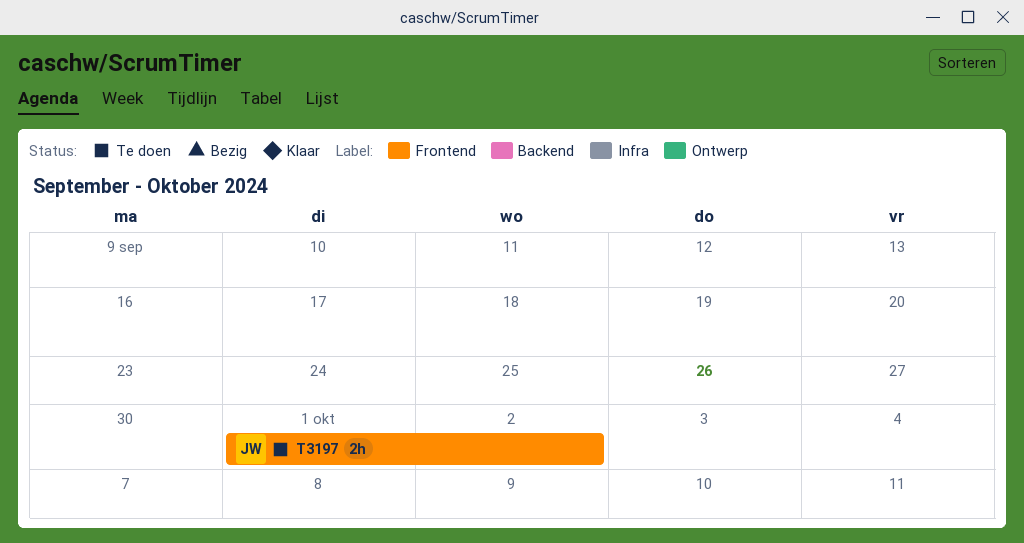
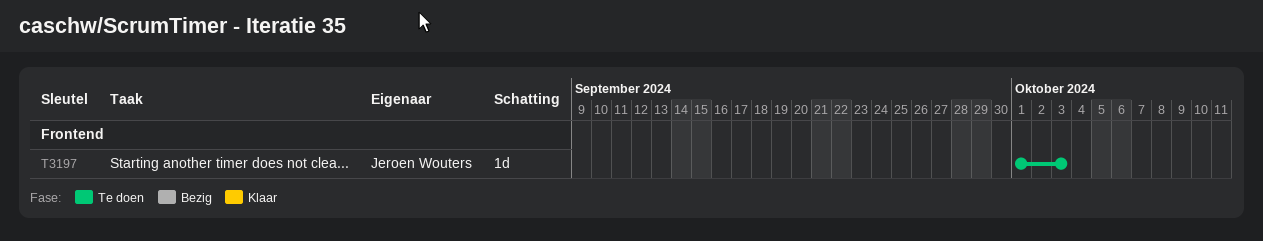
T3197, estimate: 2h -> 1d
T3197, due: Oct 2 -> Oct 3

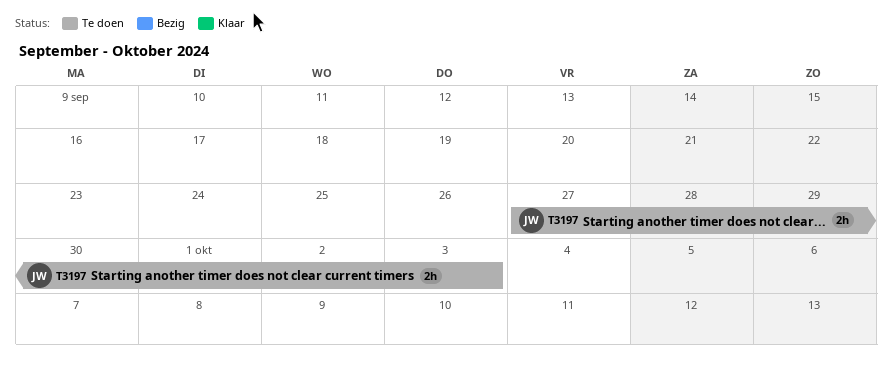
T3197, estimate: 1d -> 2h
T3197, start: Oct 1 -> Sep 27

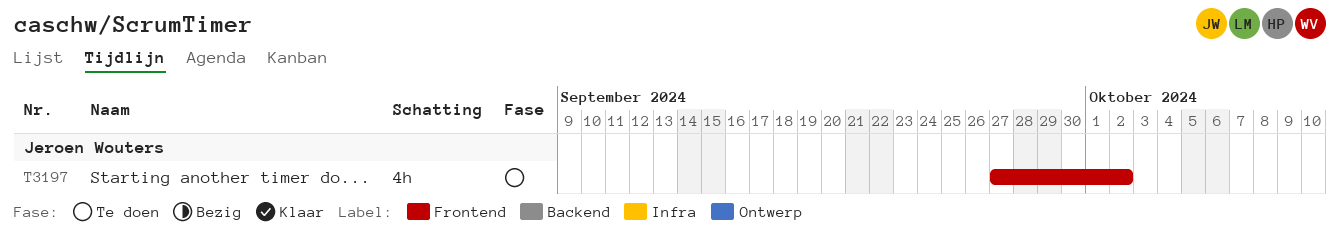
T3197, estimate: 2h -> 4h
T3197, due: Oct 3 -> Oct 2

